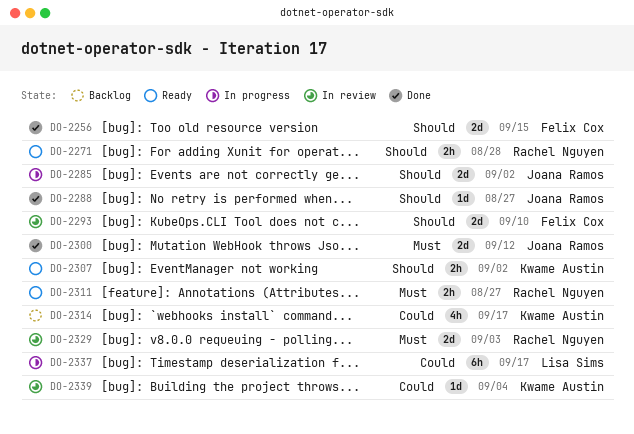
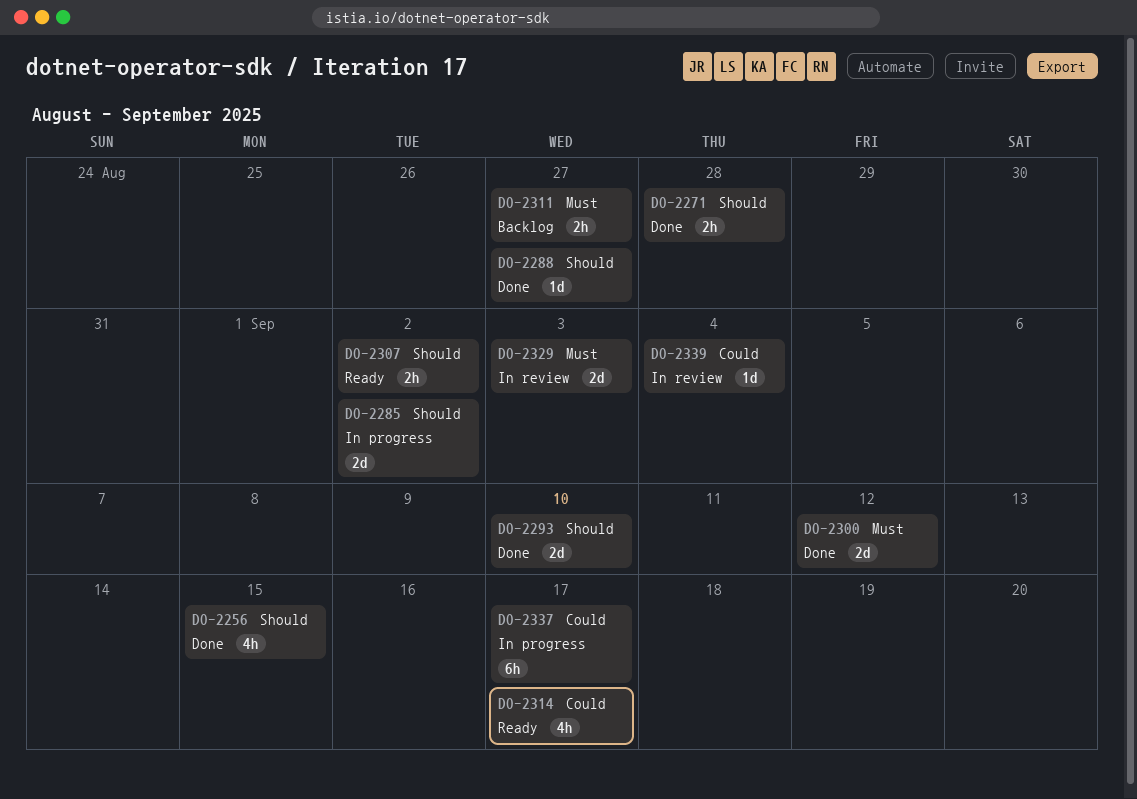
DO-2256, estimate: 2d -> 4h
DO-2271, status: Ready -> Done
DO-2293, status: In review -> Done
DO-2311, status: Ready -> Backlog
DO-2314, status: Backlog -> Ready

